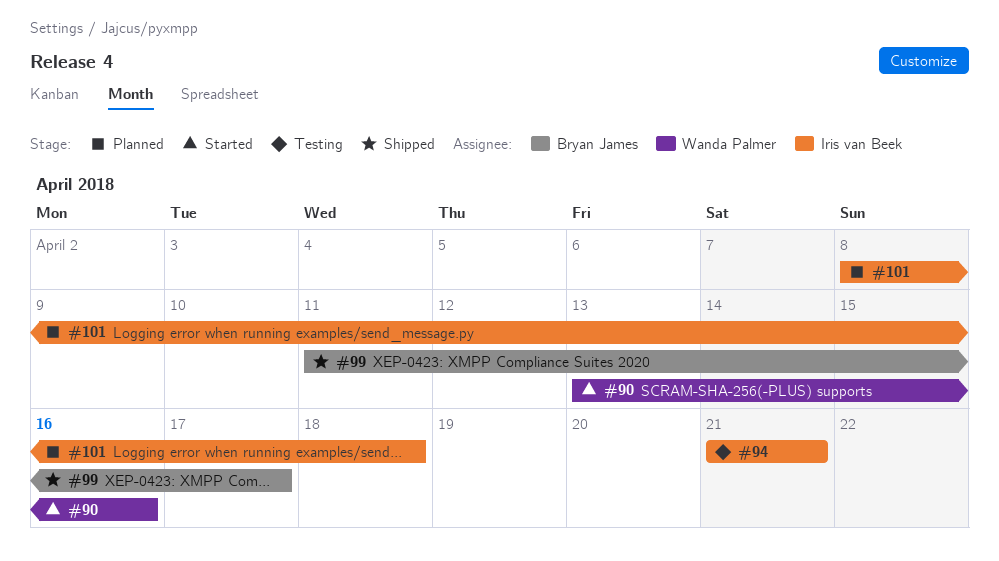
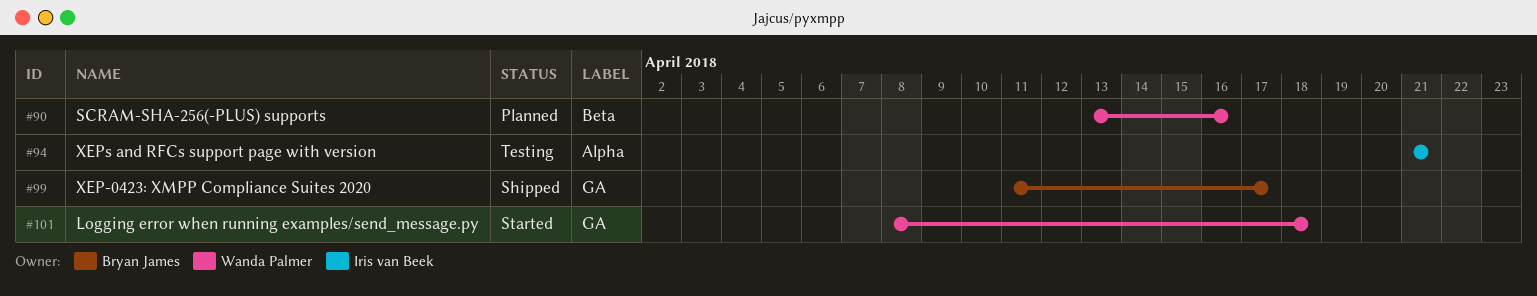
#90, status: Started -> Planned
#101, status: Planned -> Started
#101, owner: Iris van Beek -> Wanda Palmer

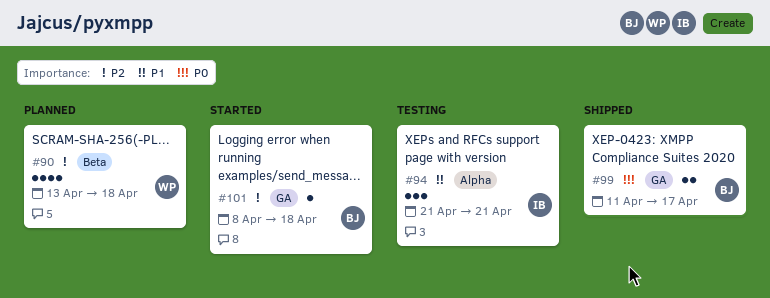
#90, due: Apr 16 -> Apr 18
#101, owner: Wanda Palmer -> Bryan James

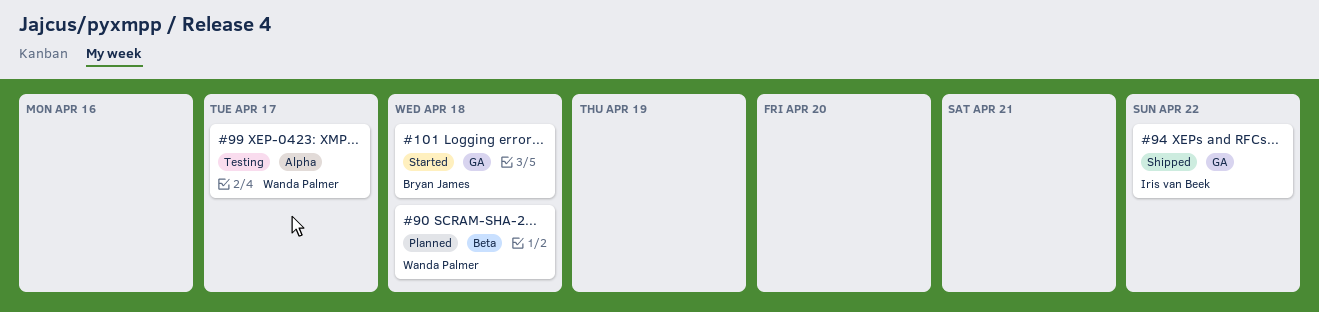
#94, status: Testing -> Shipped
#94, label: Alpha -> GA
#94, due: Apr 21 -> Apr 22
#99, status: Shipped -> Testing
#99, owner: Bryan James -> Wanda Palmer
#99, label: GA -> Alpha

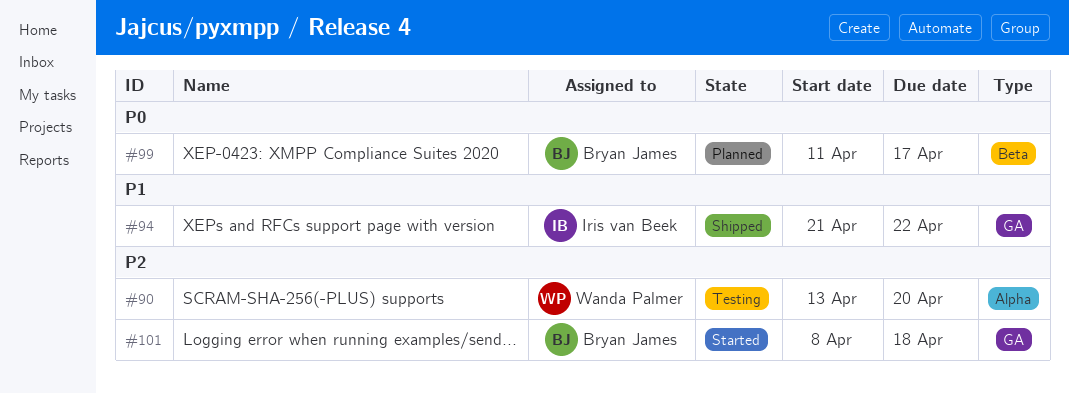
#90, status: Planned -> Testing
#90, label: Beta -> Alpha
#90, due: Apr 18 -> Apr 20
#99, status: Testing -> Planned
#99, owner: Wanda Palmer -> Bryan James
#99, label: Alpha -> Beta

